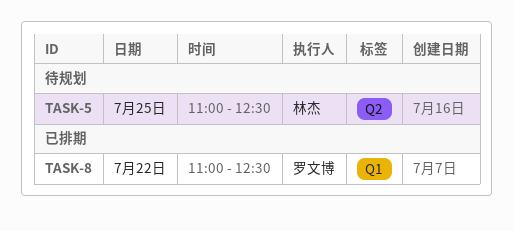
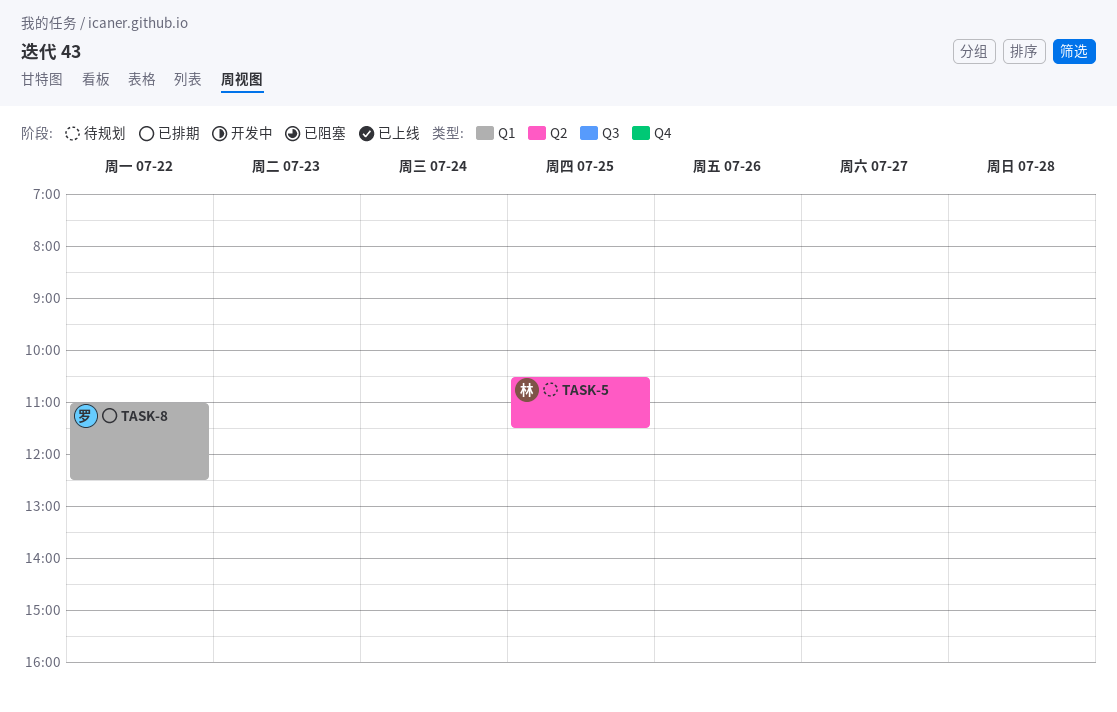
TASK-5, begins: 11:00 -> 10:30
TASK-5, ends: 12:30 -> 11:30

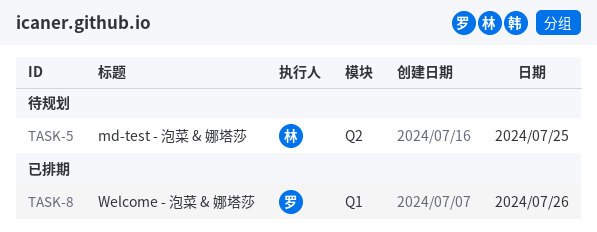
TASK-8, day: Jul 22 -> Jul 26

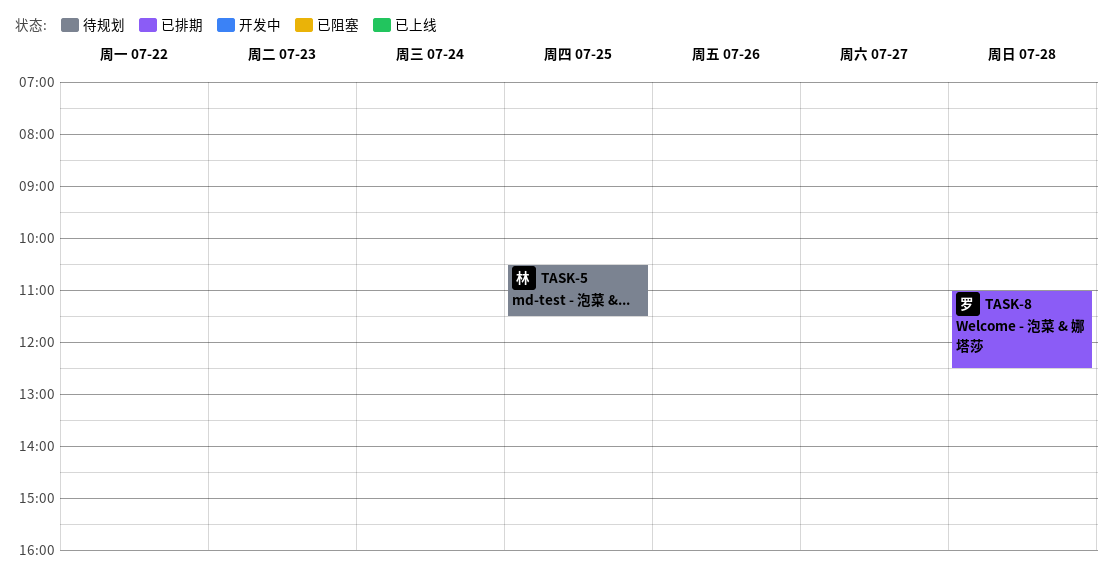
TASK-8, day: Jul 26 -> Jul 28

